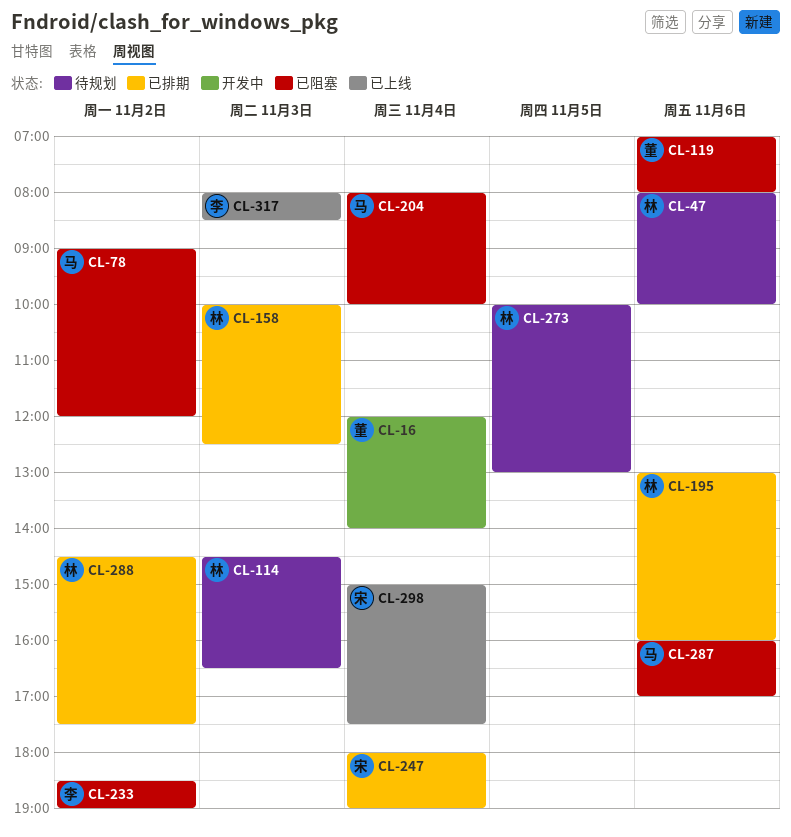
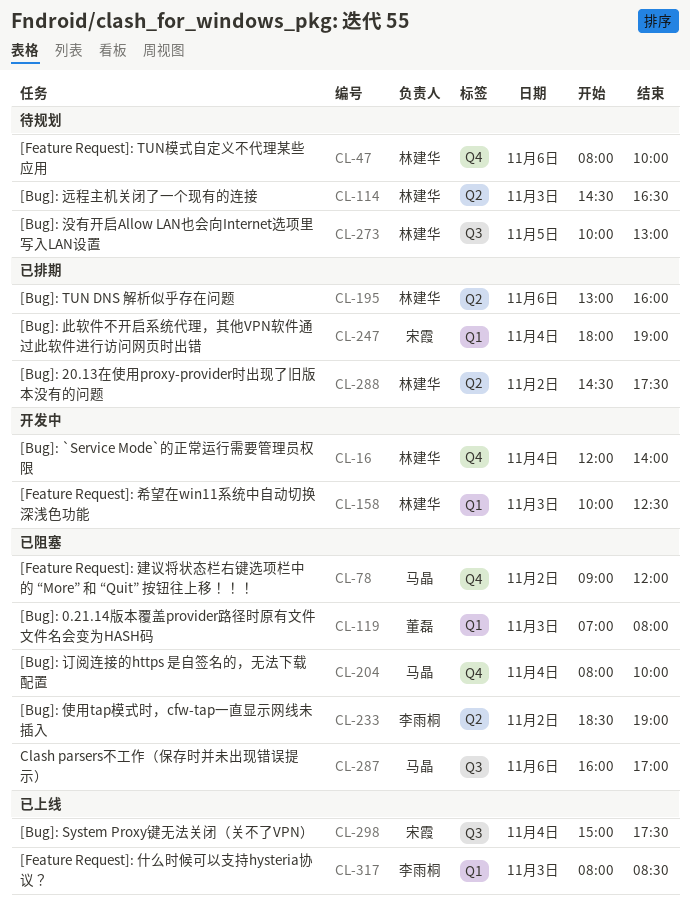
CL-16, owner: 董磊 -> 林建华
CL-119, day: Nov 6 -> Nov 3
CL-158, status: 已排期 -> 开发中

